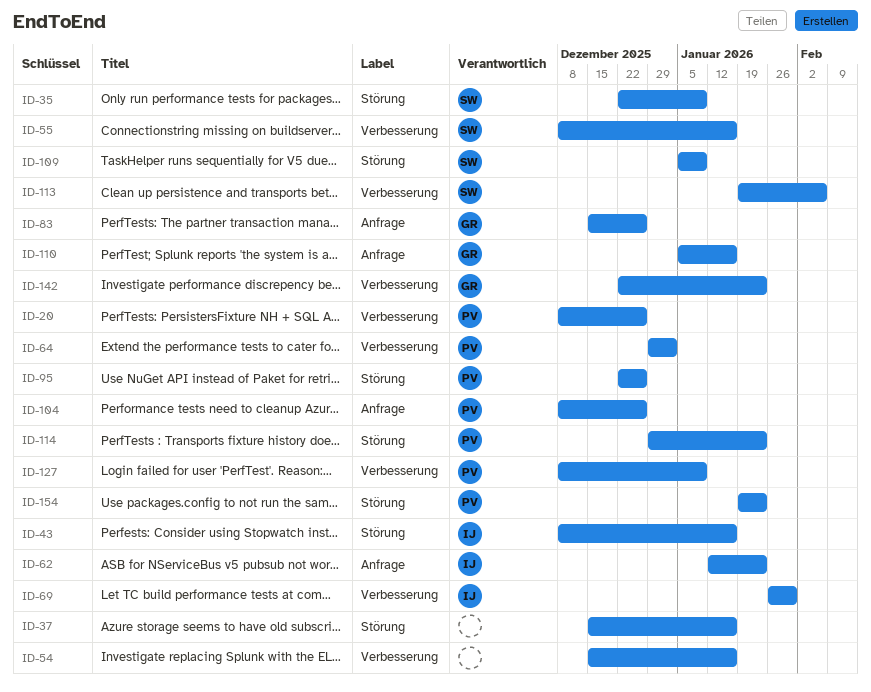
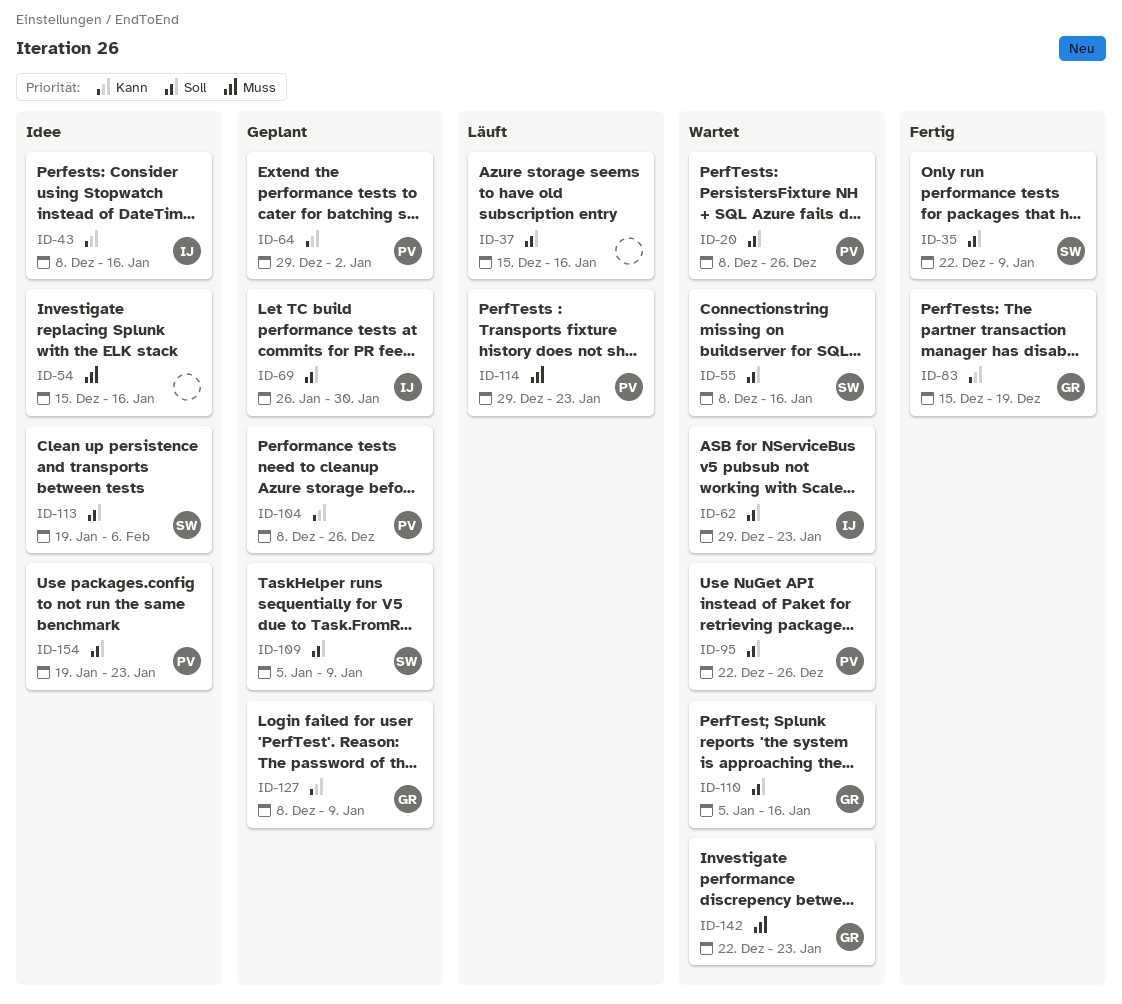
ID-62, start: Jan 12 -> Dec 29
ID-83, due: Dec 26 -> Dec 19
ID-127, owner: PV -> GR

